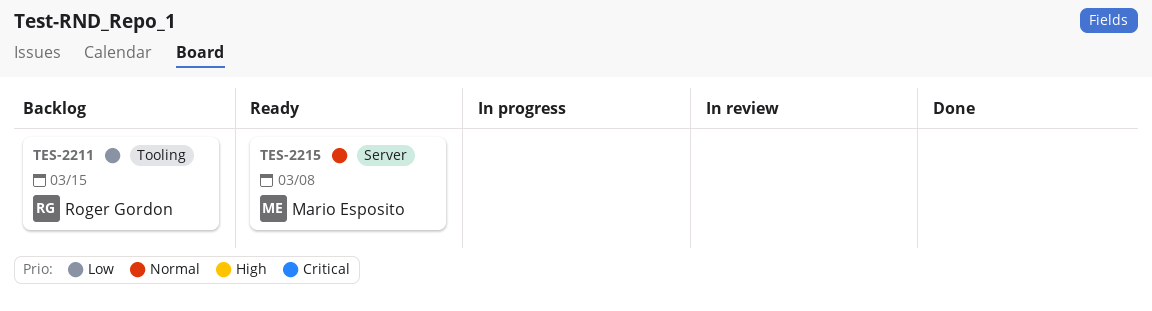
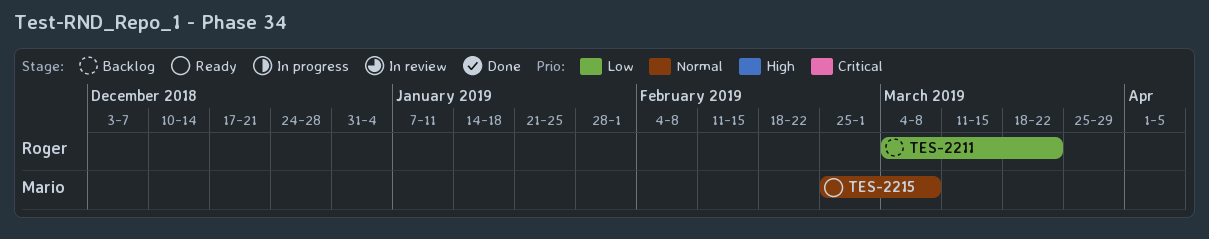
TES-2211, due: Mar 15 -> Mar 22

